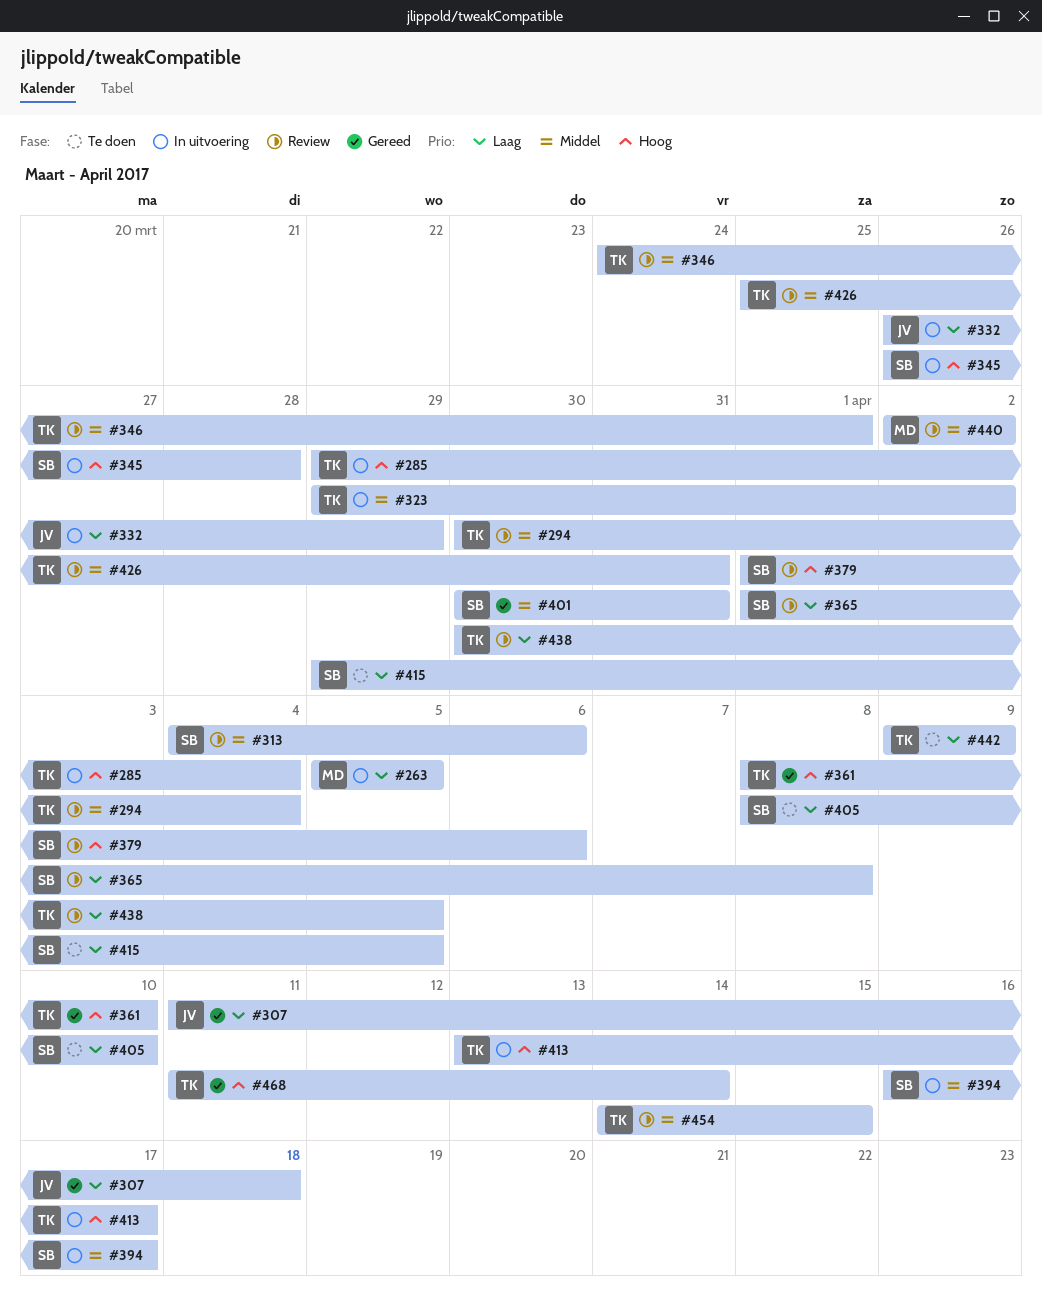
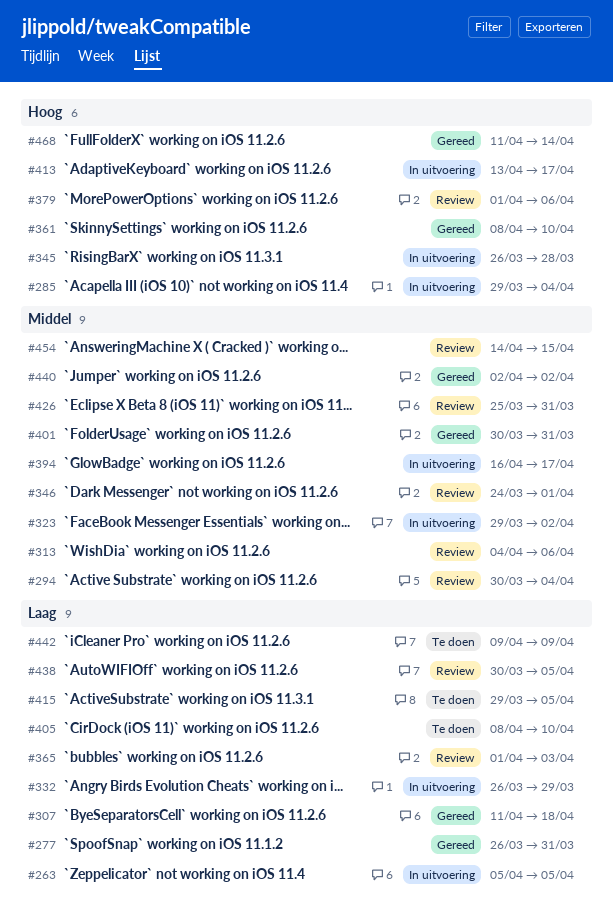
#277: none -> present
#365, due: Apr 8 -> Apr 3
#440, status: Review -> Gereed

